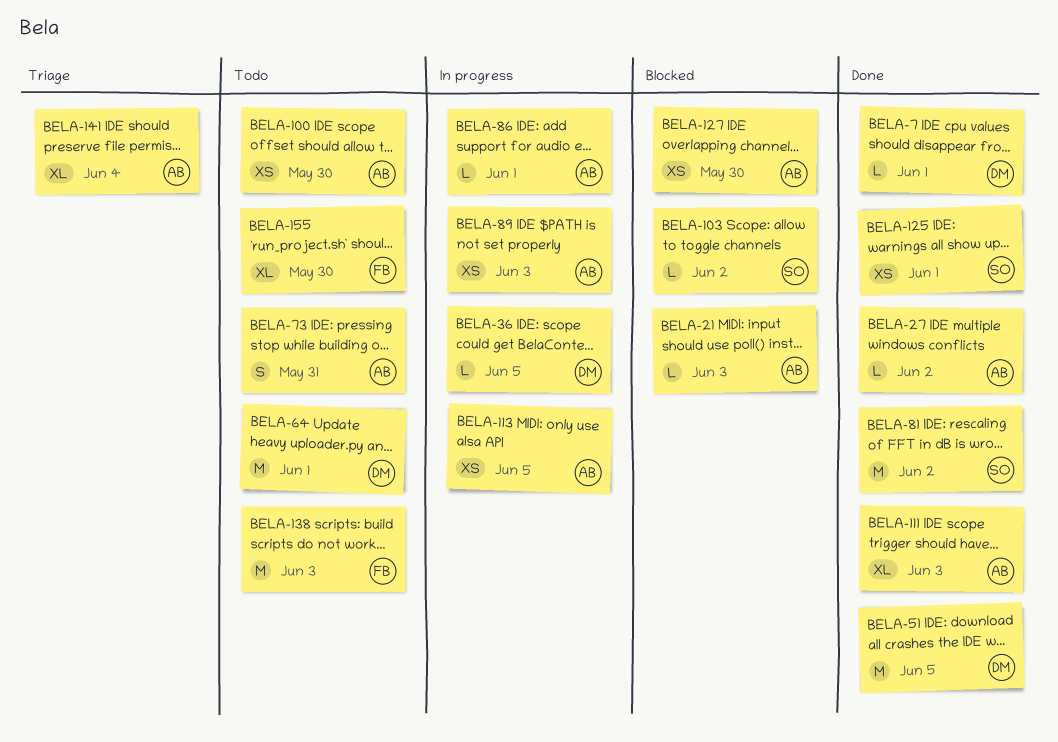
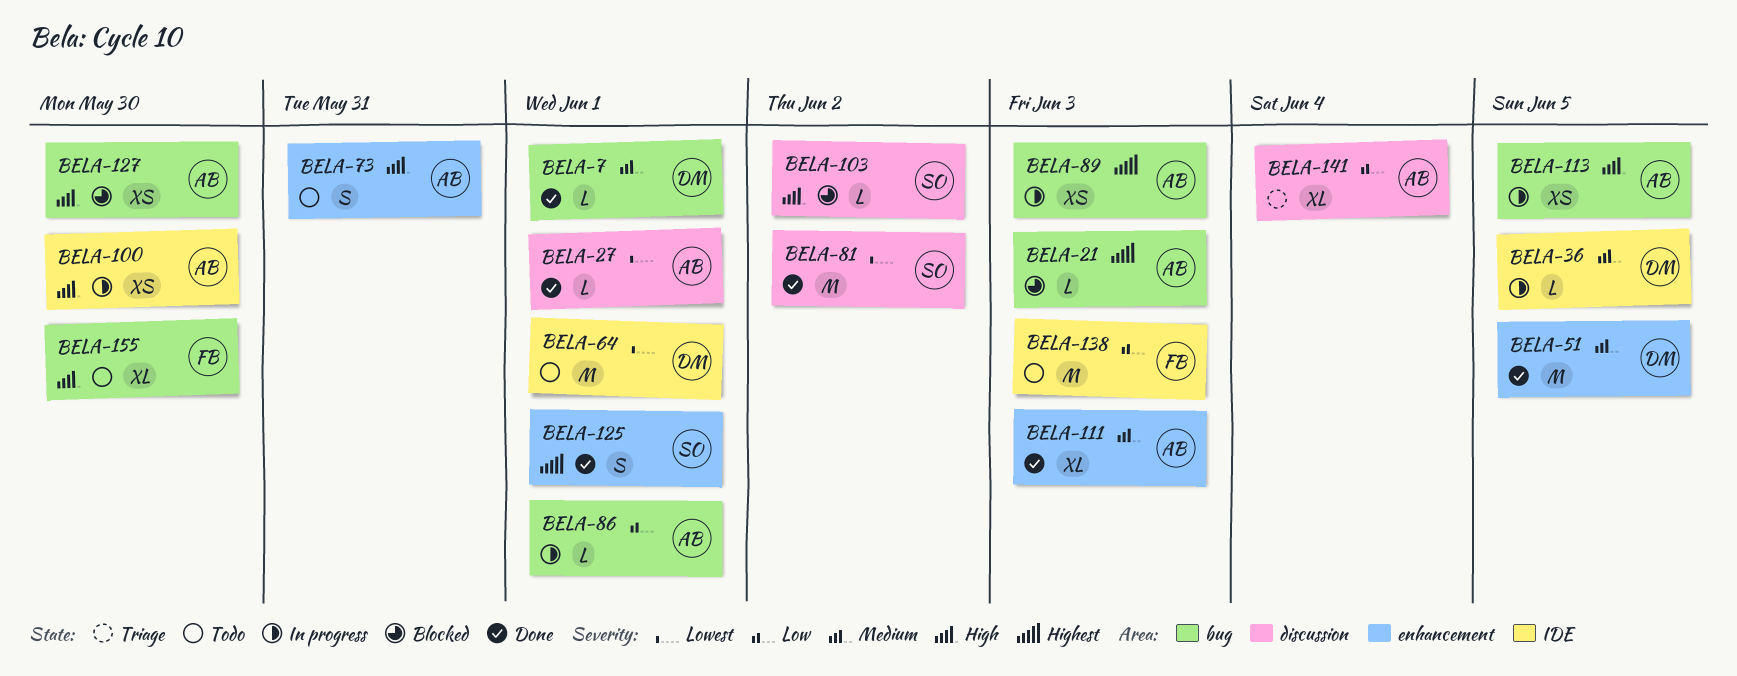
BELA-27, due: Jun 2 -> Jun 1
BELA-100, status: Todo -> In progress
BELA-125, estimate: XS -> S

